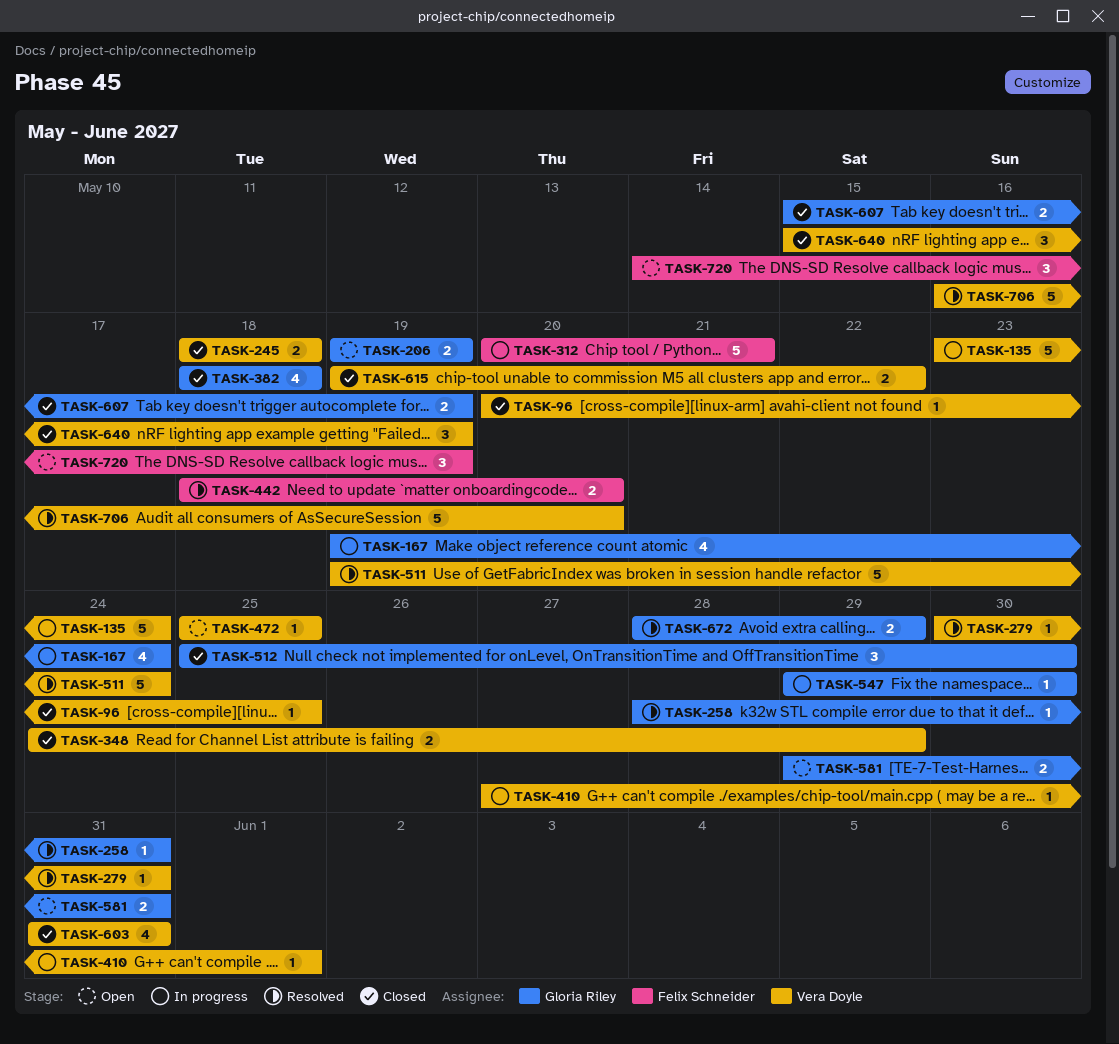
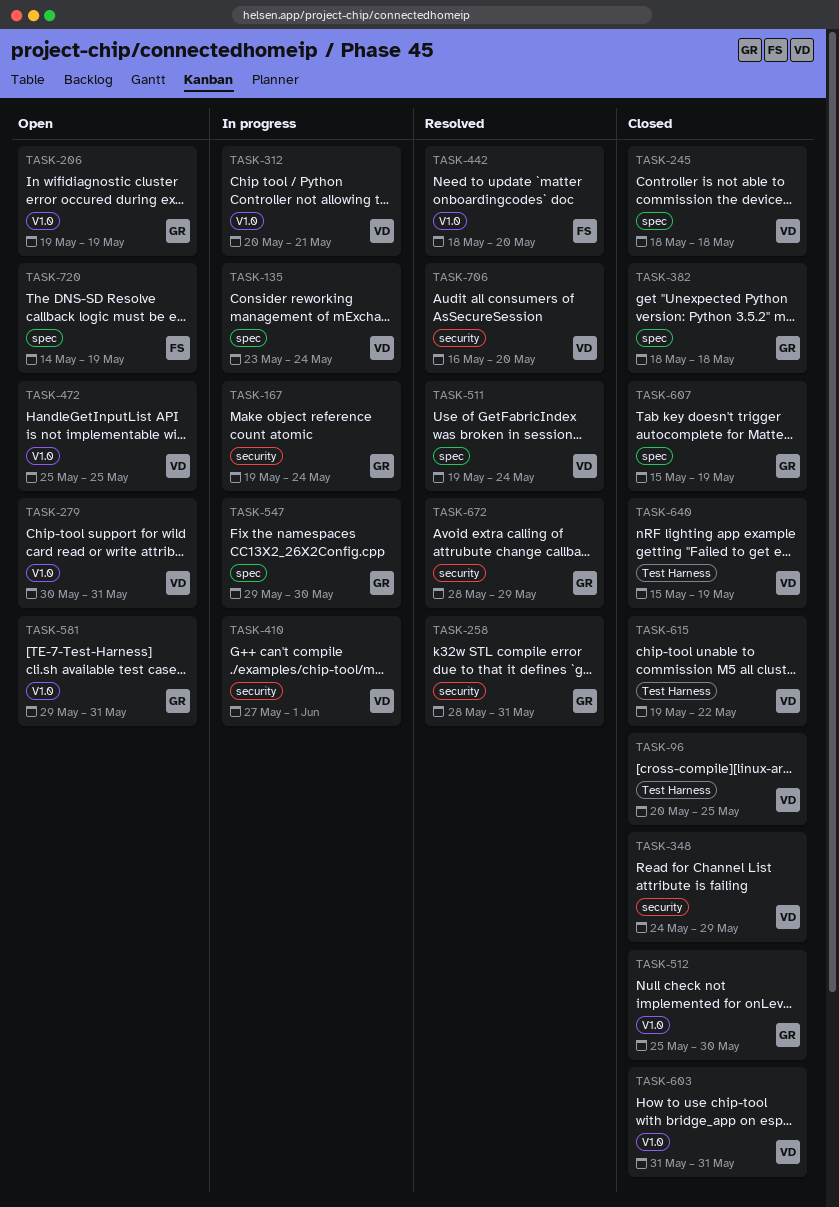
TASK-279, status: Resolved -> Open
TASK-312, owner: Felix Schneider -> Vera Doyle

